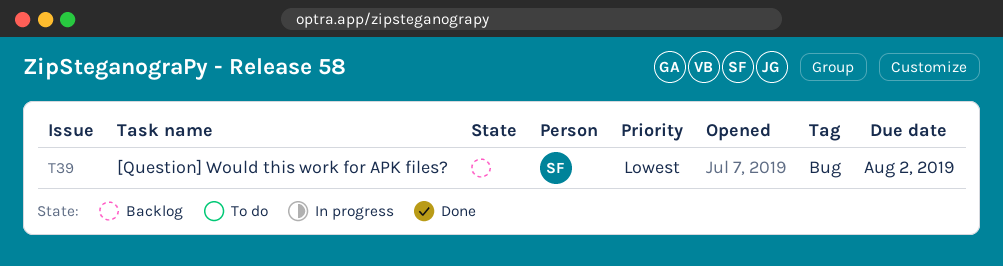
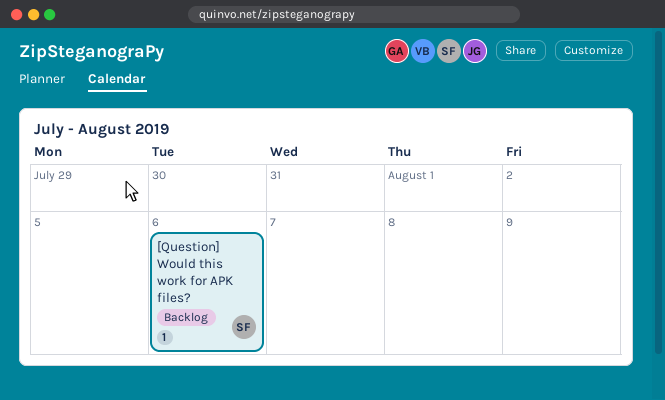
[Question] Would this work for APK files?, due: Aug 2 -> Aug 6

